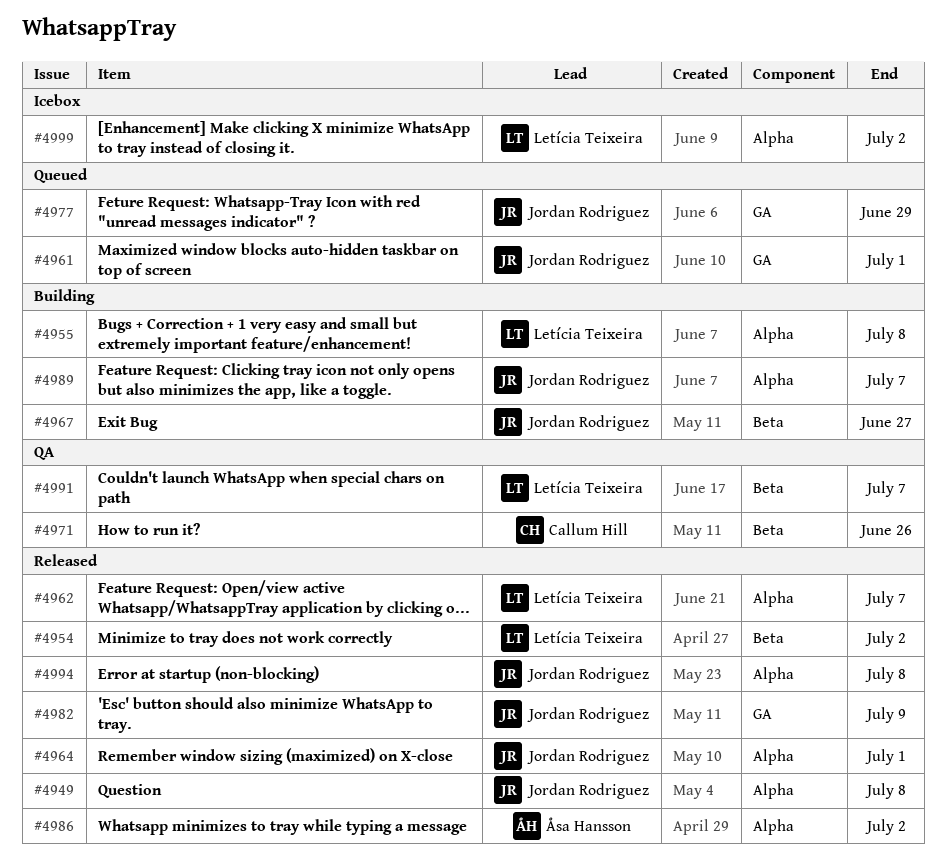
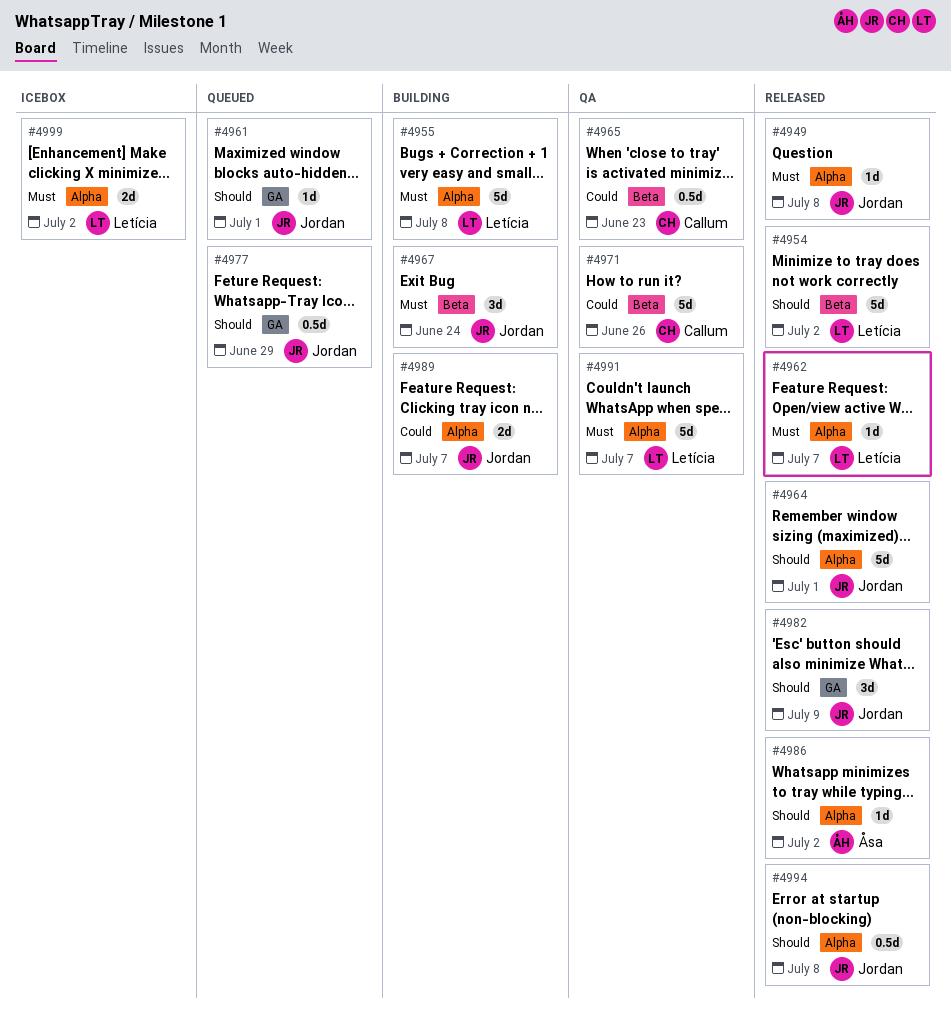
#4965: none -> present
#4967, due: Jun 27 -> Jun 24
#4991, label: Beta -> Alpha

